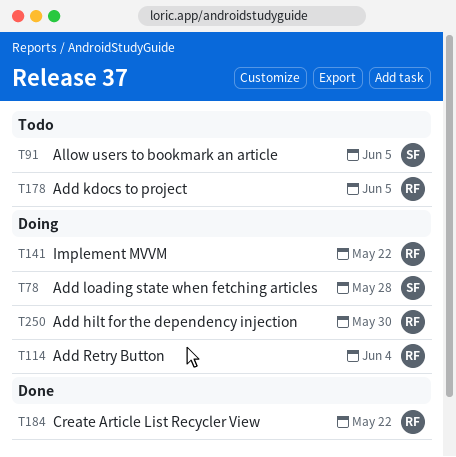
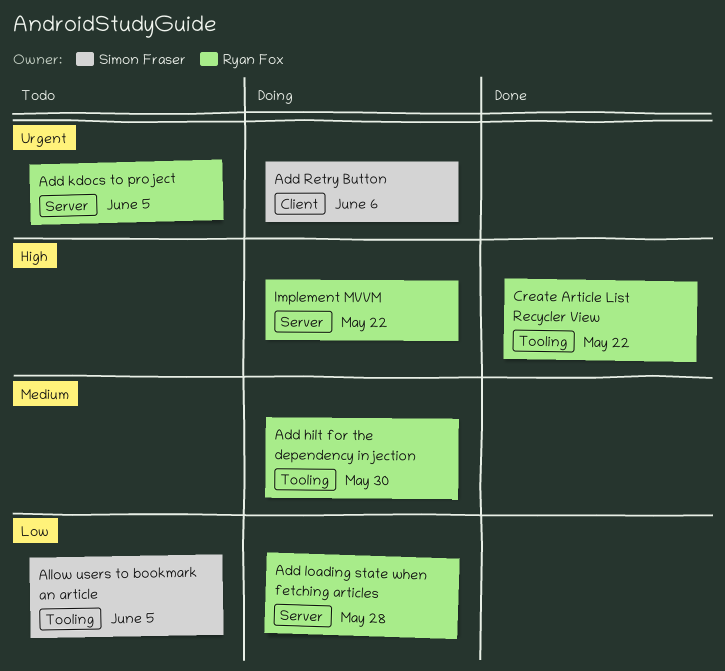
Add loading state when fetching articles, owner: Simon Fraser -> Ryan Fox
Add Retry Button, owner: Ryan Fox -> Simon Fraser
Add Retry Button, due: Jun 4 -> Jun 6

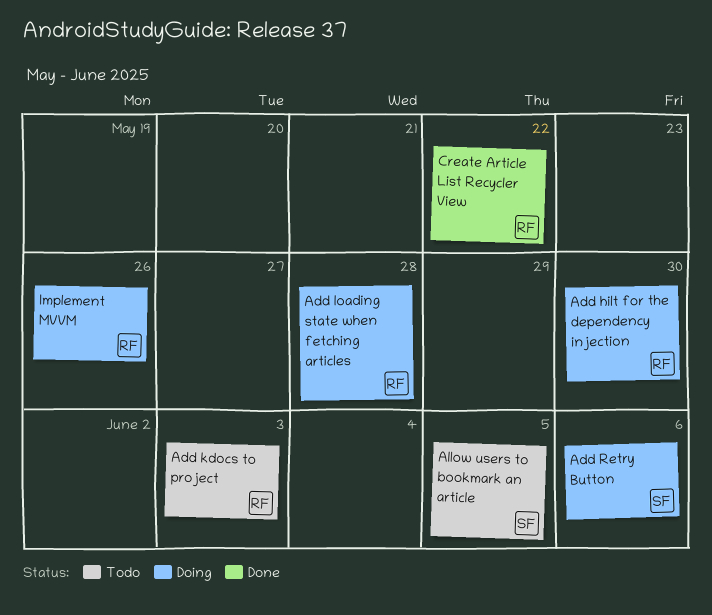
Add kdocs to project, due: Jun 5 -> Jun 3
Implement MVVM, due: May 22 -> May 26

